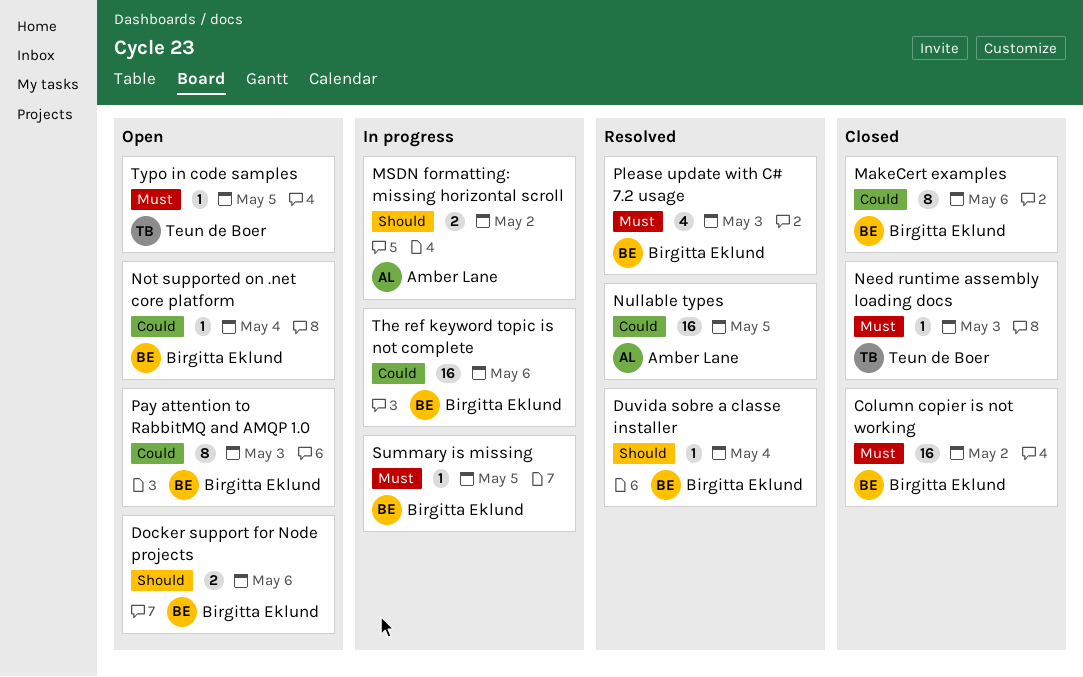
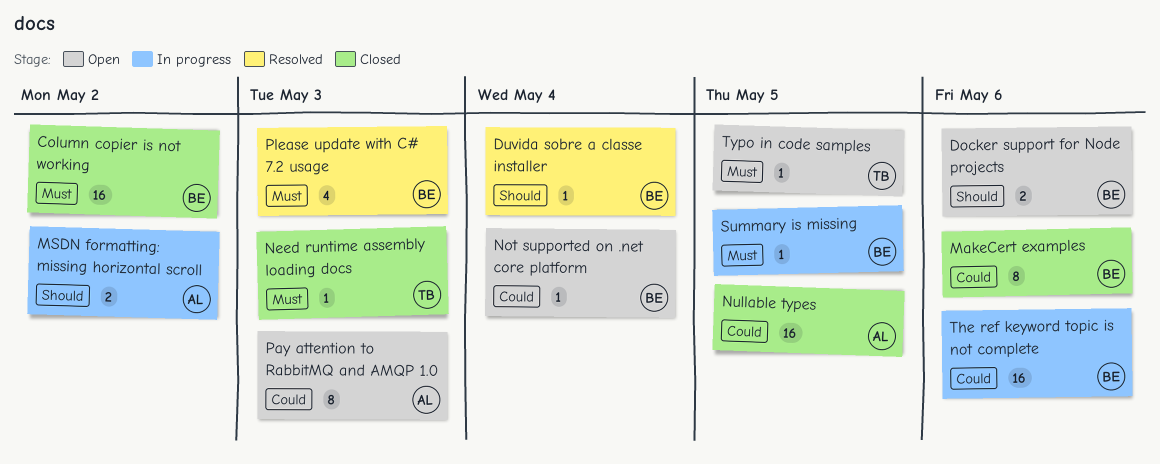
Nullable types, status: Resolved -> Closed
Pay attention to RabbitMQ and AMQP 1.0, owner: Birgitta Eklund -> Amber Lane

